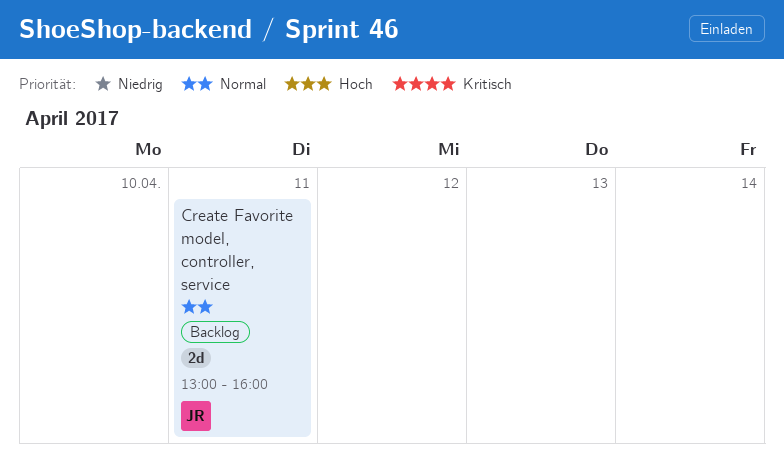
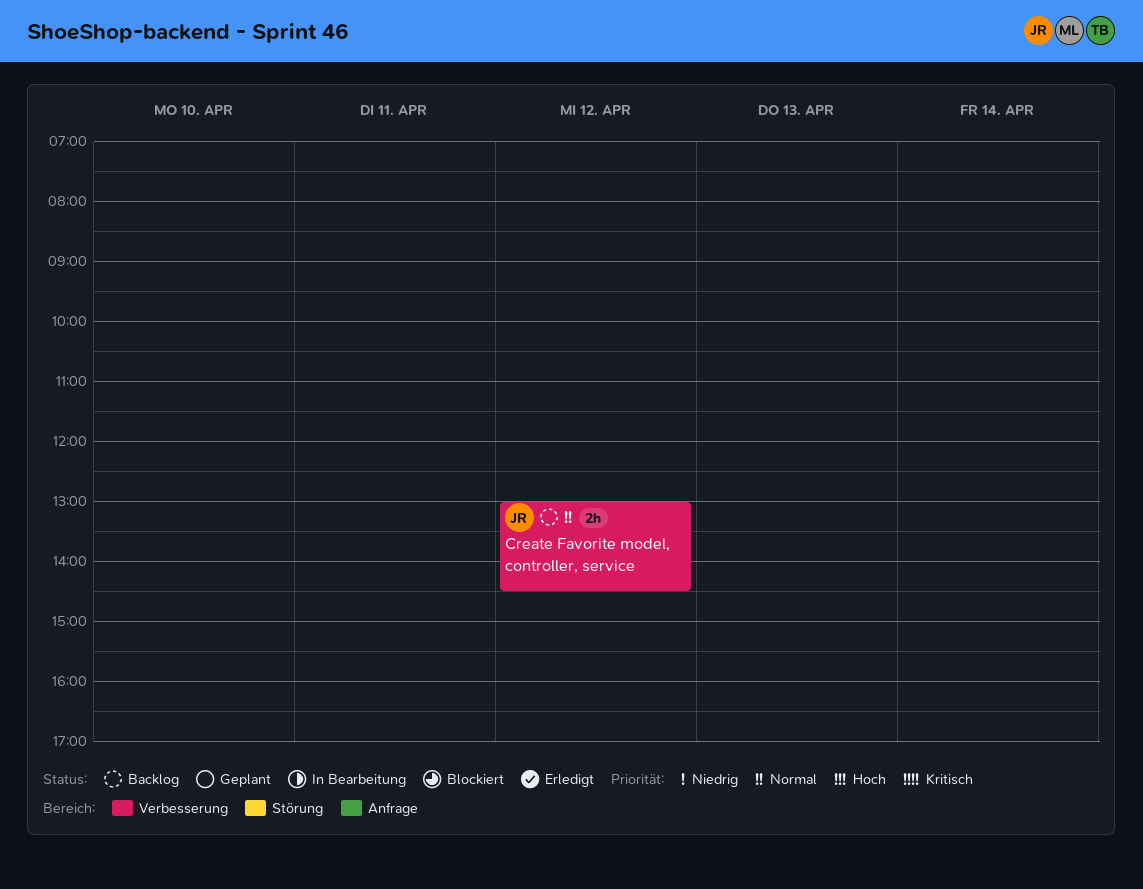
Create Favorite model, controller, service, estimate: 2d -> 2h
Create Favorite model, controller, service, day: Apr 11 -> Apr 12
Create Favorite model, controller, service, ends: 16:00 -> 14:30

